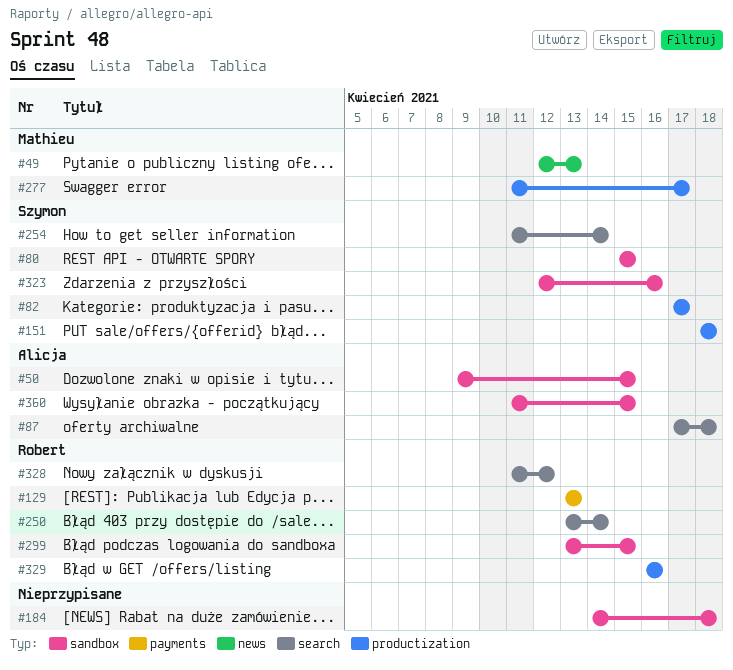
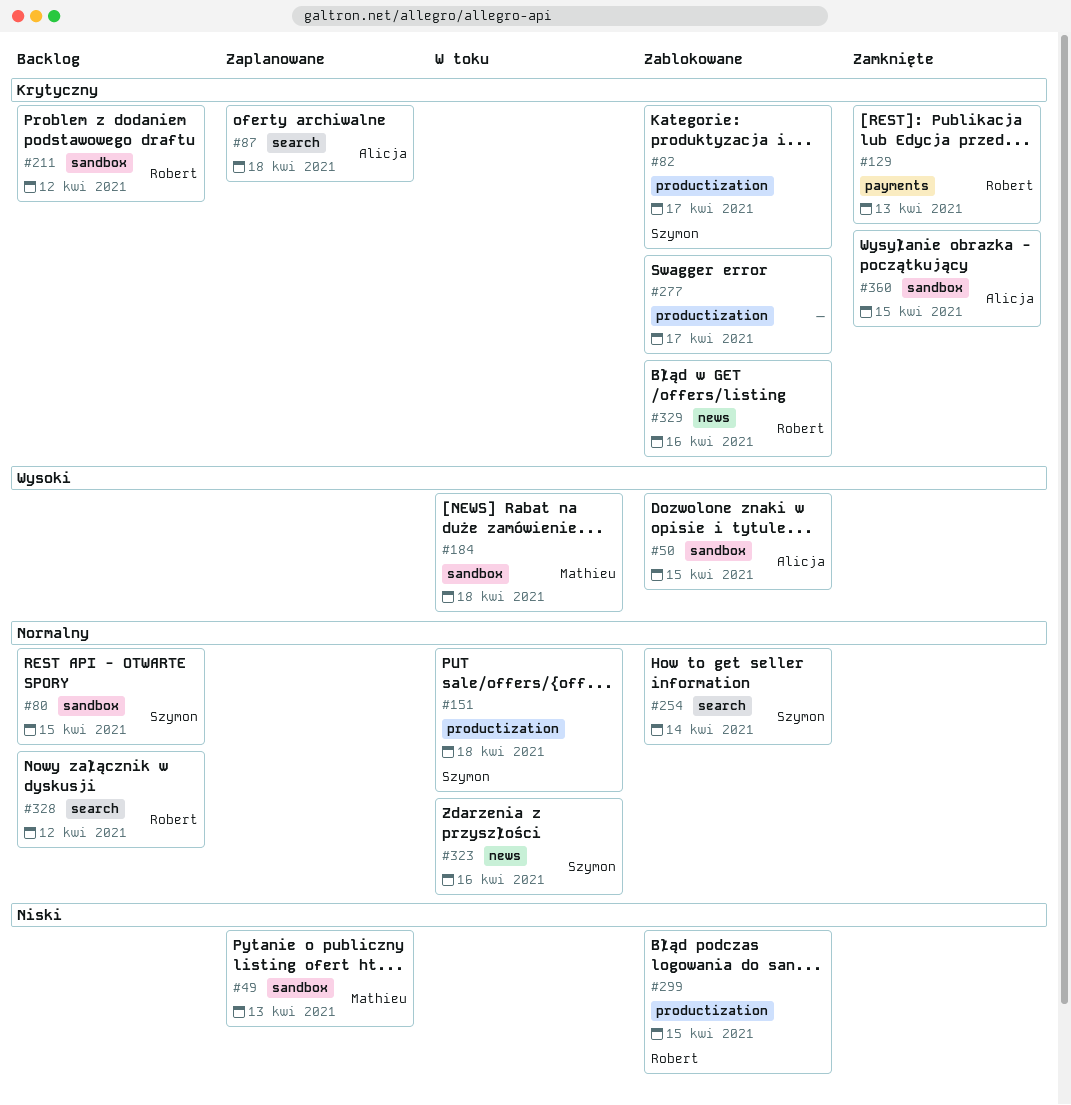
#49, label: news -> sandbox
#184, owner: none -> Mathieu
#211: none -> present
#250: present -> none
#277, owner: Mathieu -> none
#299, label: sandbox -> productization
#323, label: sandbox -> news
#329, label: productization -> news

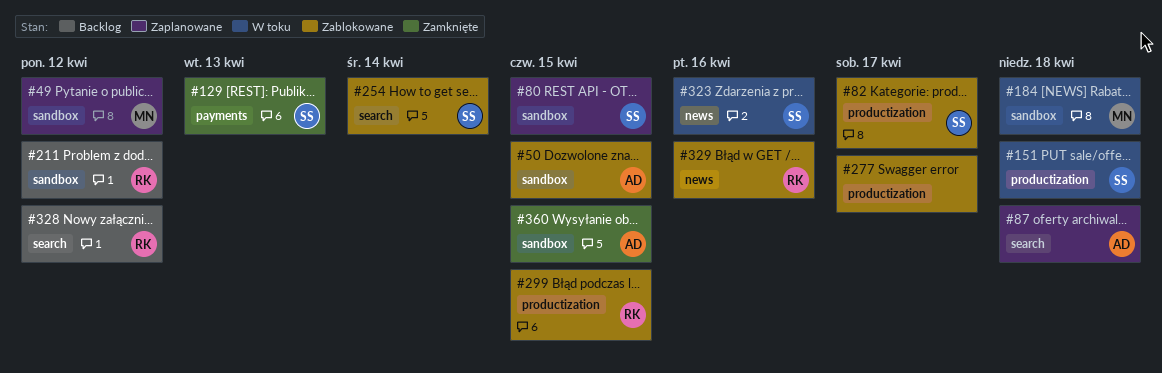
#49, due: Apr 13 -> Apr 12
#80, status: Backlog -> Zaplanowane
#129, owner: Robert -> Szymon

